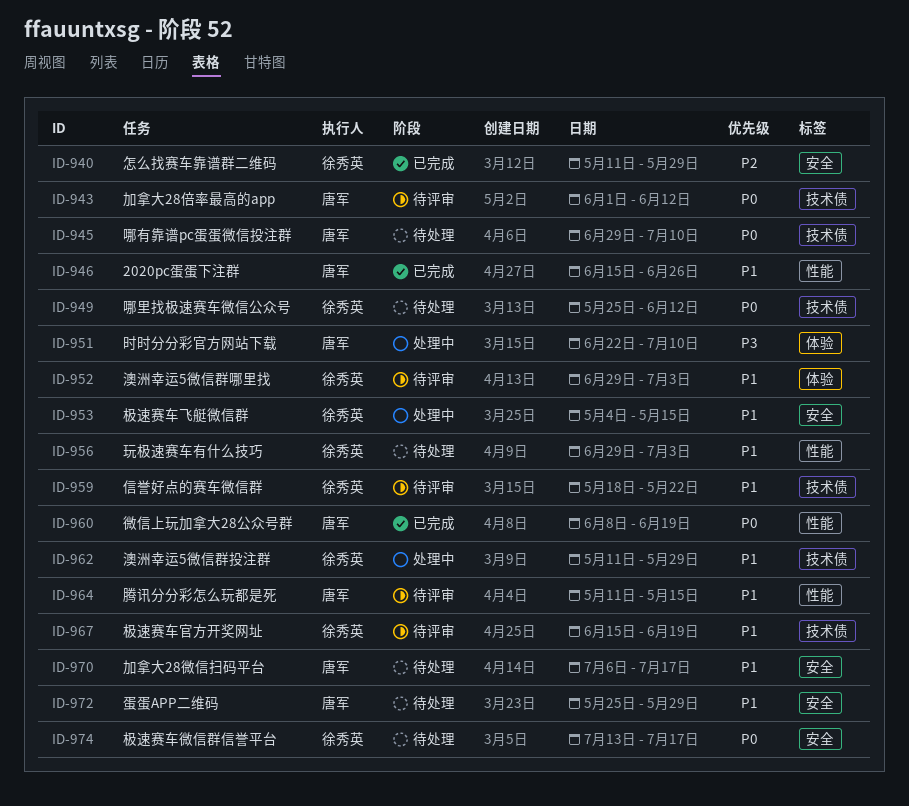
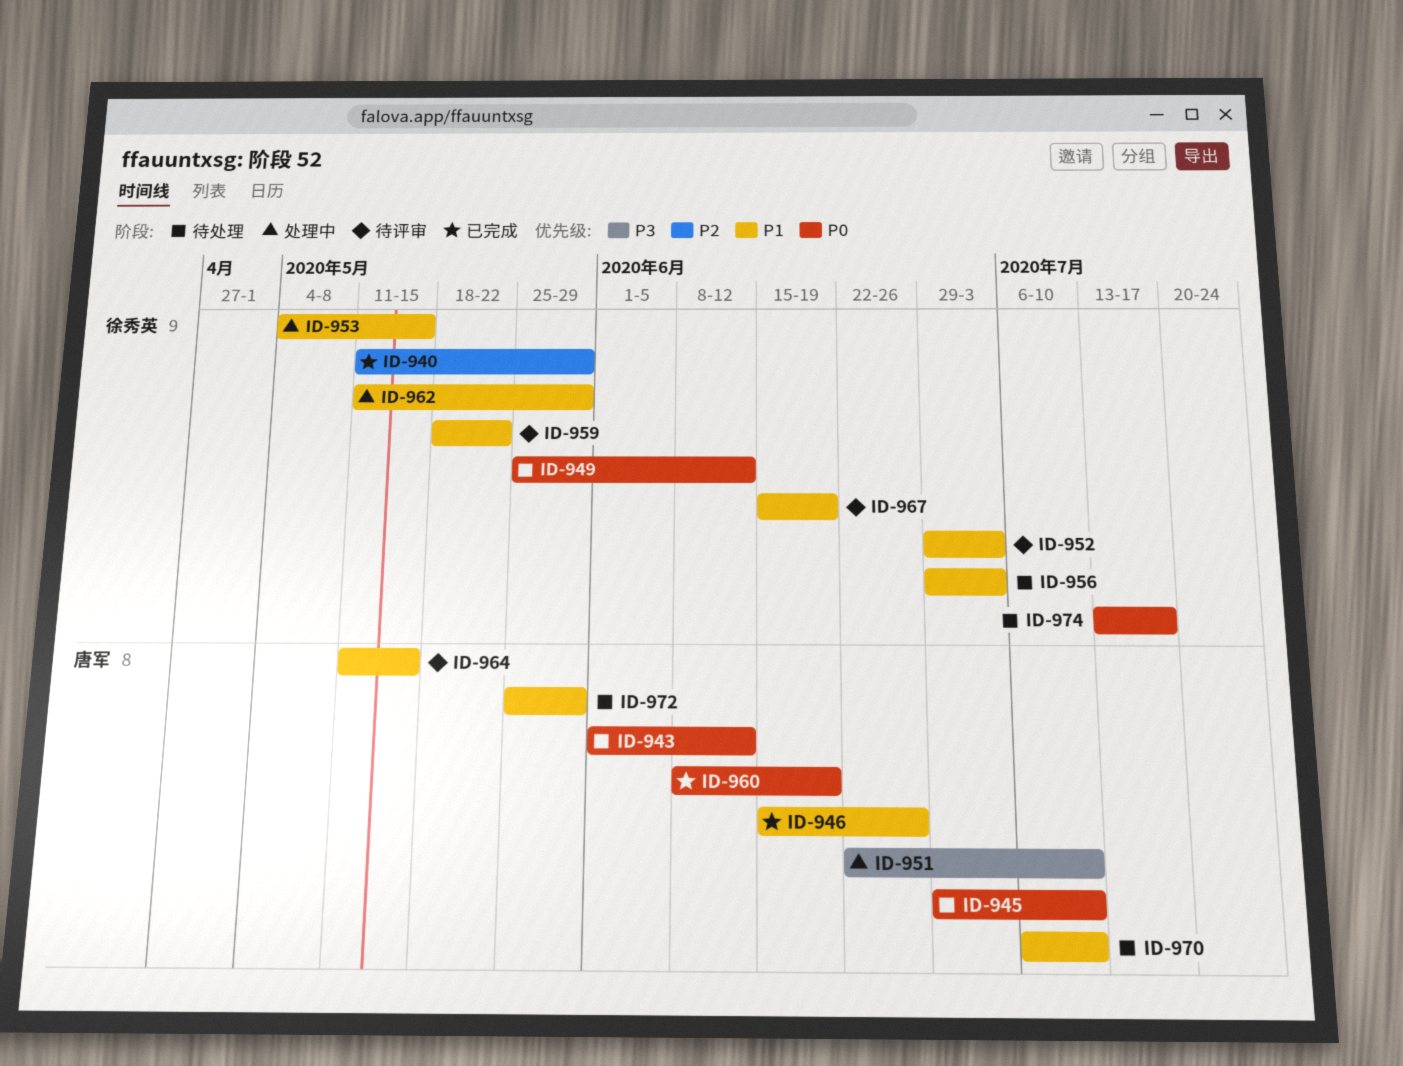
ID-943, status: 待评审 -> 待处理
ID-970, due: Jul 17 -> Jul 10

